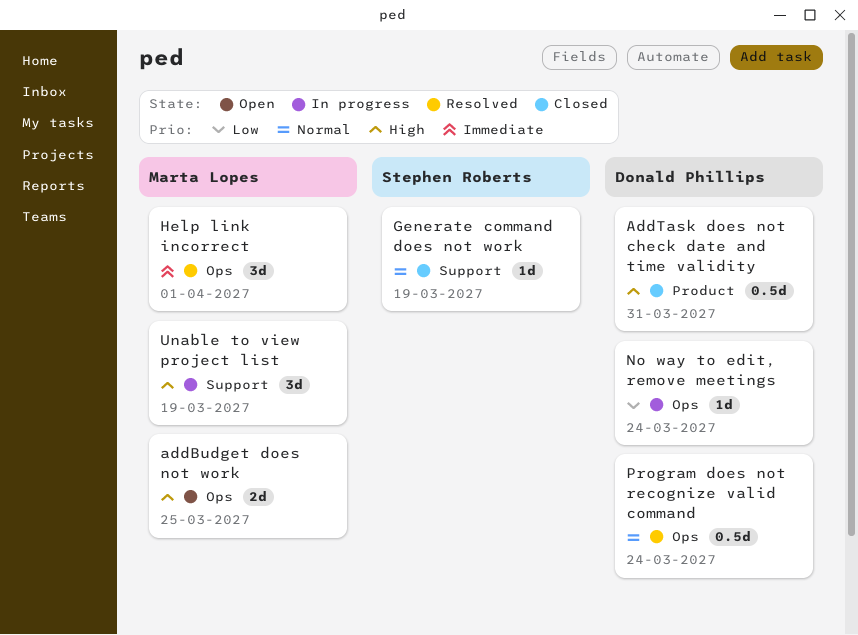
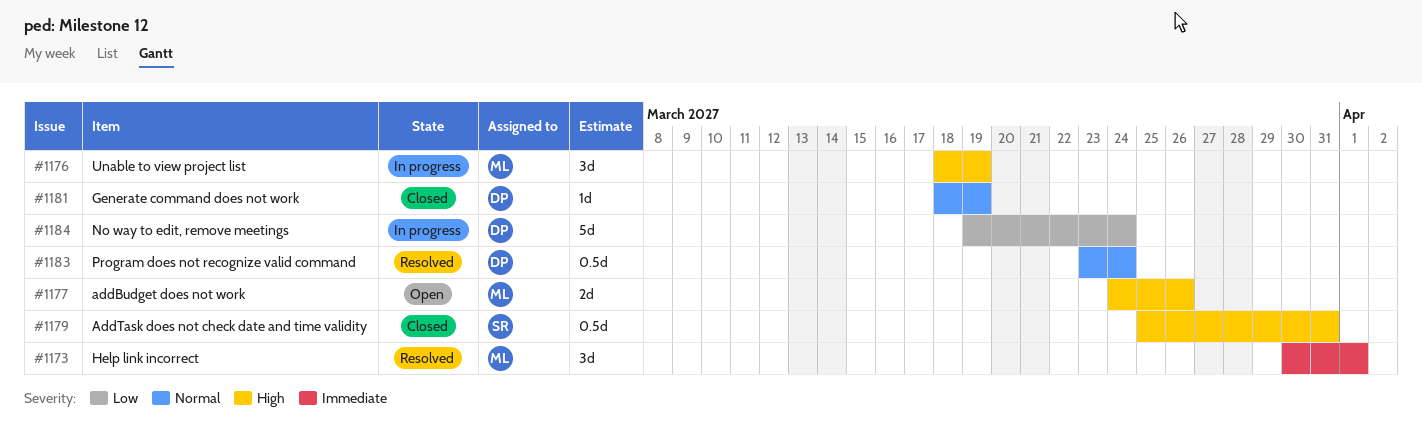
addBudget does not work, due: Mar 25 -> Mar 26
AddTask does not check date and time validity, owner: Donald Phillips -> Stephen Roberts
Generate command does not work, owner: Stephen Roberts -> Donald Phillips
No way to edit, remove meetings, estimate: 1d -> 5d

